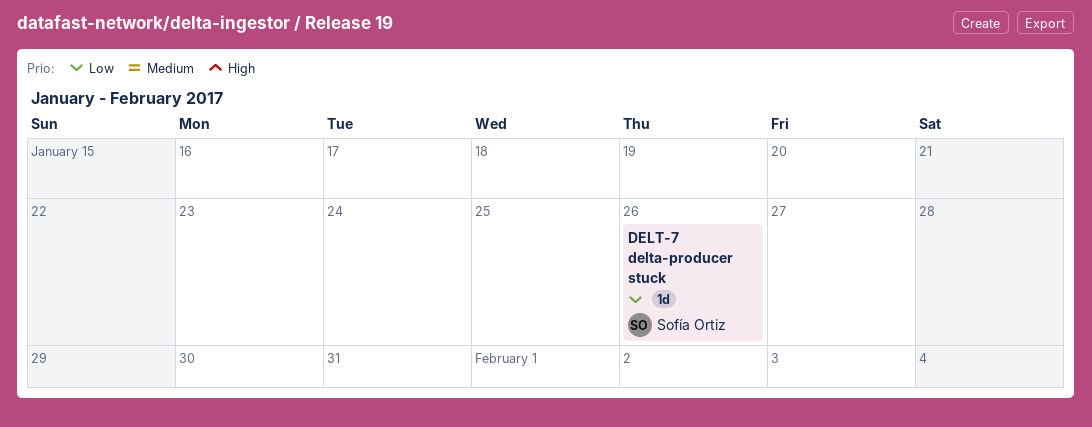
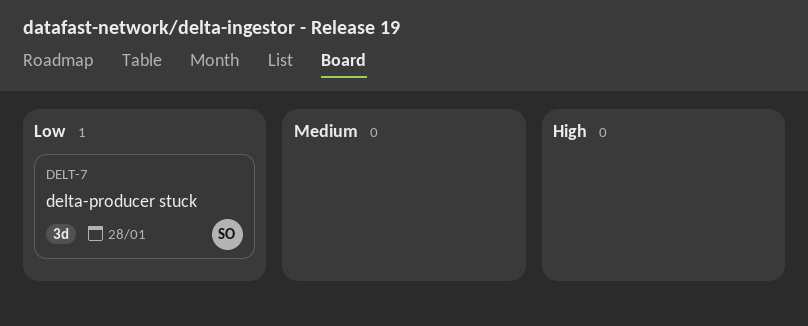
DELT-7, estimate: 1d -> 3d
DELT-7, due: Jan 26 -> Jan 28

